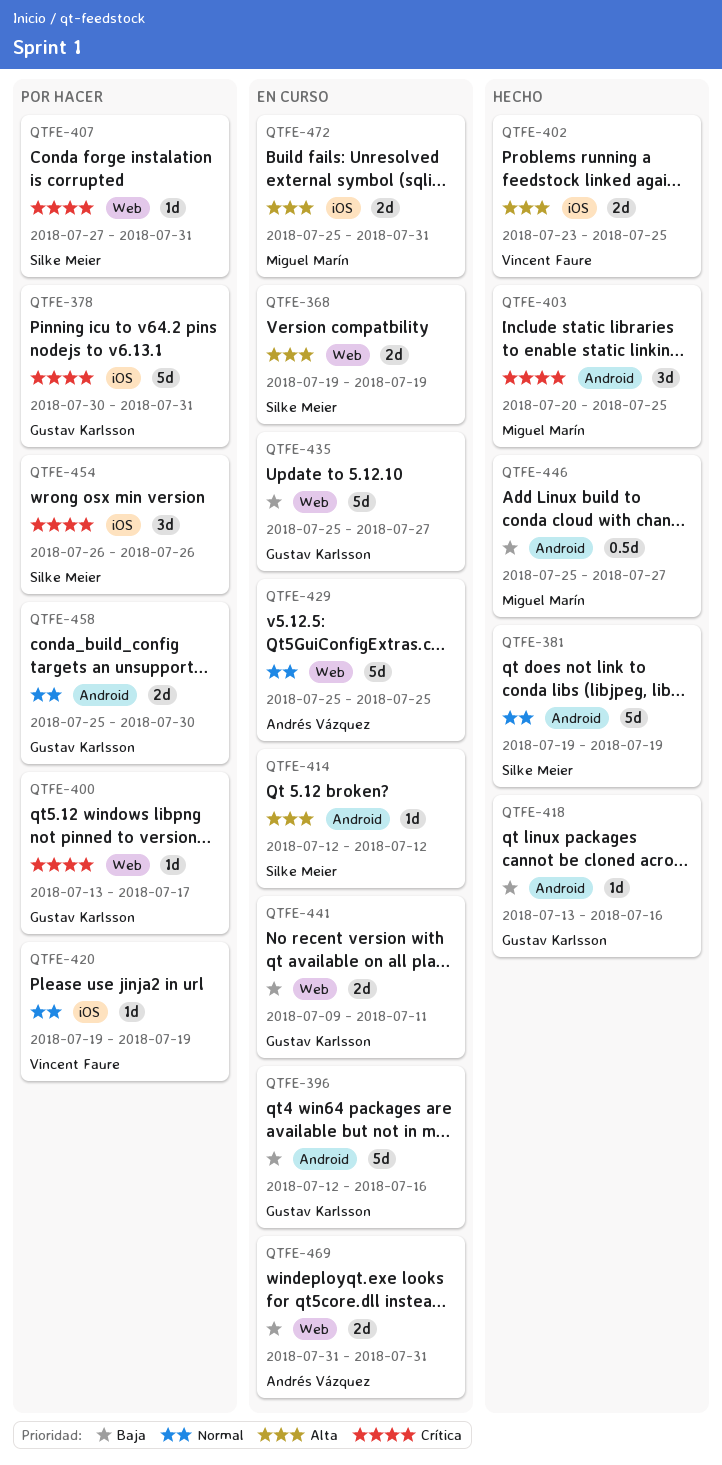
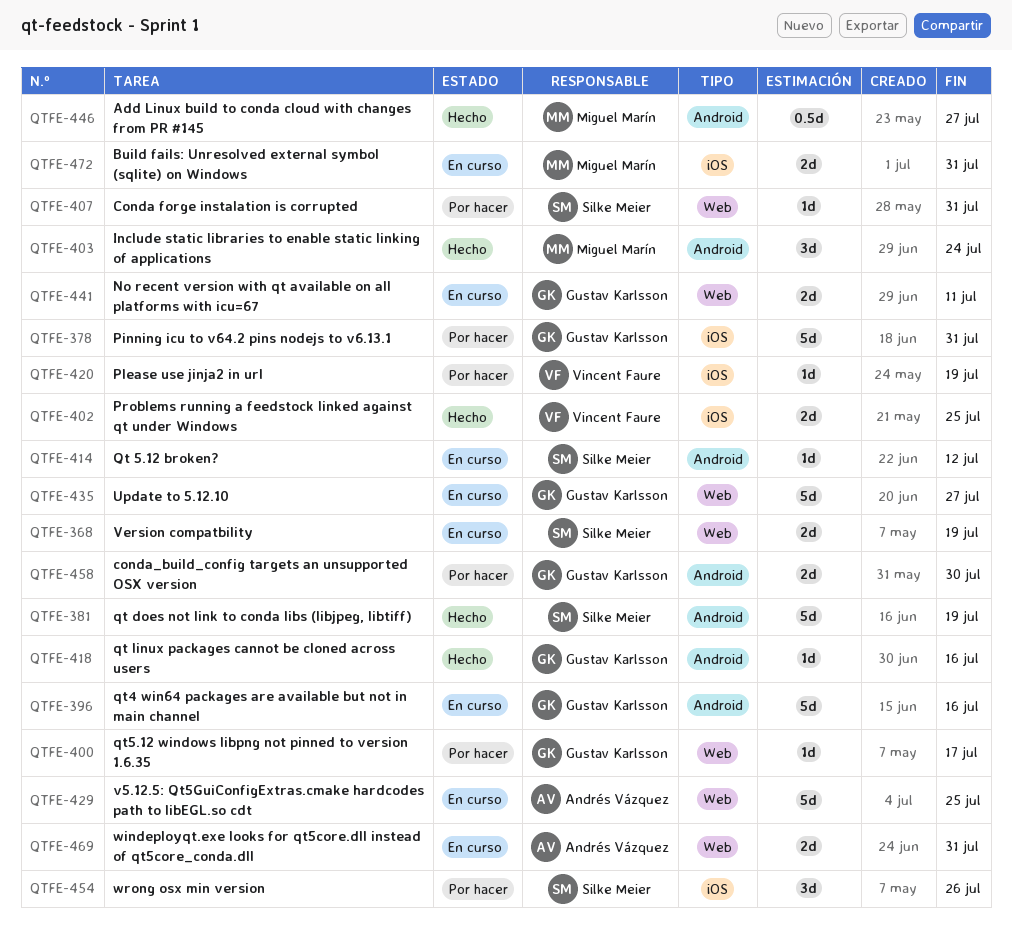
QTFE-403, due: Jul 25 -> Jul 24

